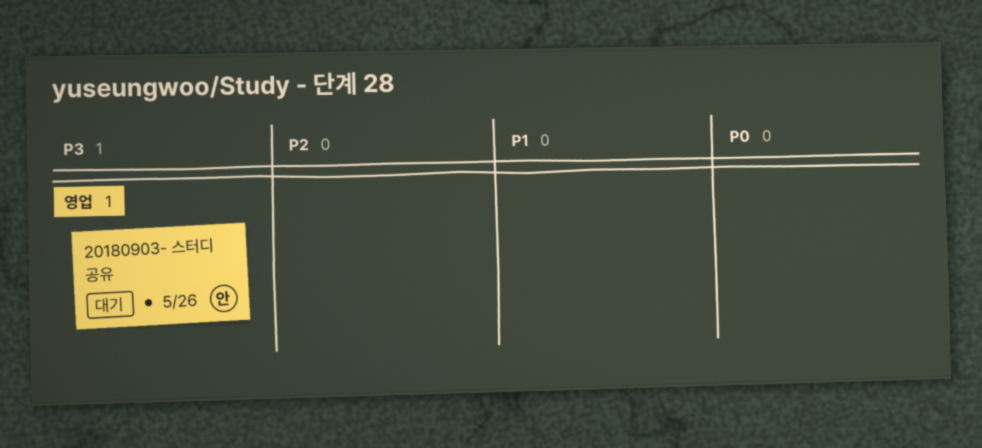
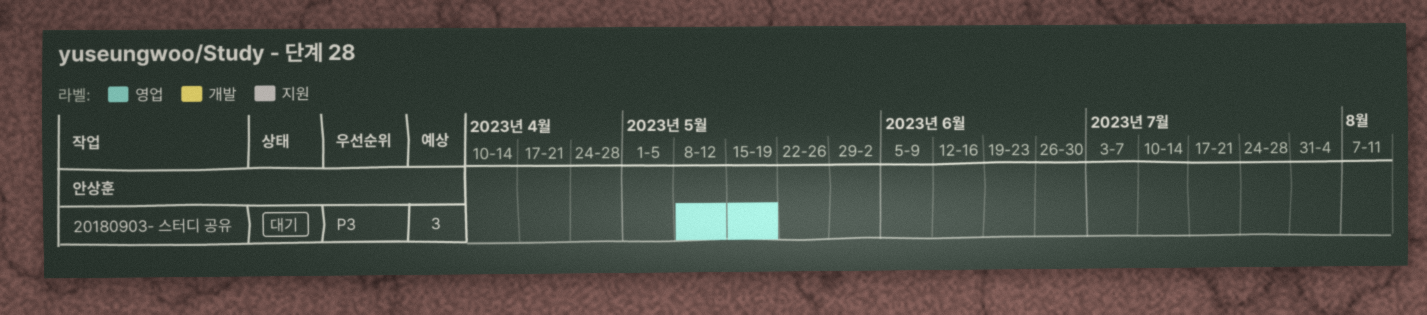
20180903- 스터디 공유, estimate: 1 -> 3
20180903- 스터디 공유, due: May 26 -> May 19

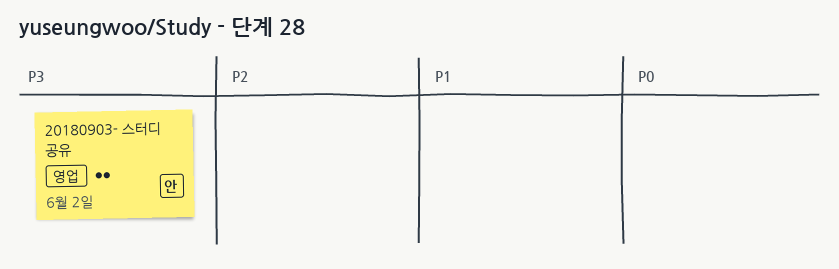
20180903- 스터디 공유, estimate: 3 -> 2
20180903- 스터디 공유, due: May 19 -> Jun 2

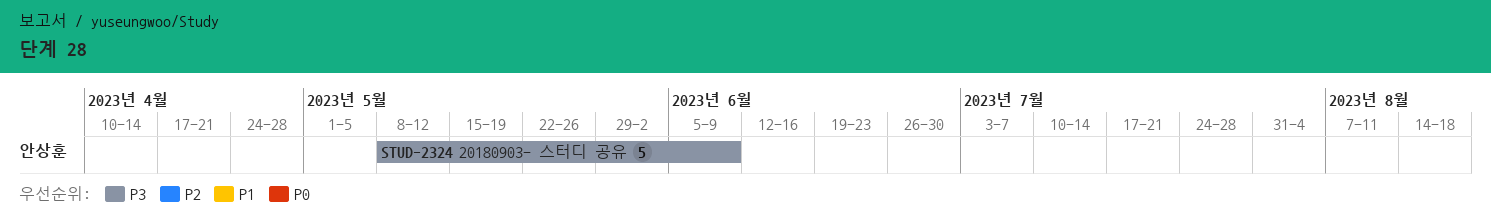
20180903- 스터디 공유, estimate: 2 -> 5
20180903- 스터디 공유, due: Jun 2 -> Jun 9

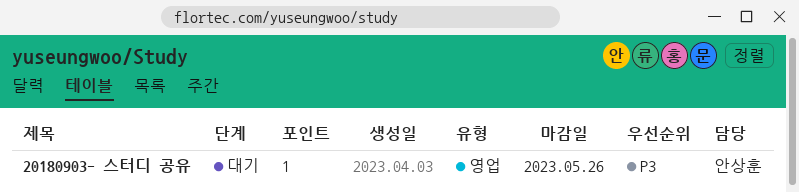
20180903- 스터디 공유, estimate: 5 -> 1
20180903- 스터디 공유, due: Jun 9 -> May 26

